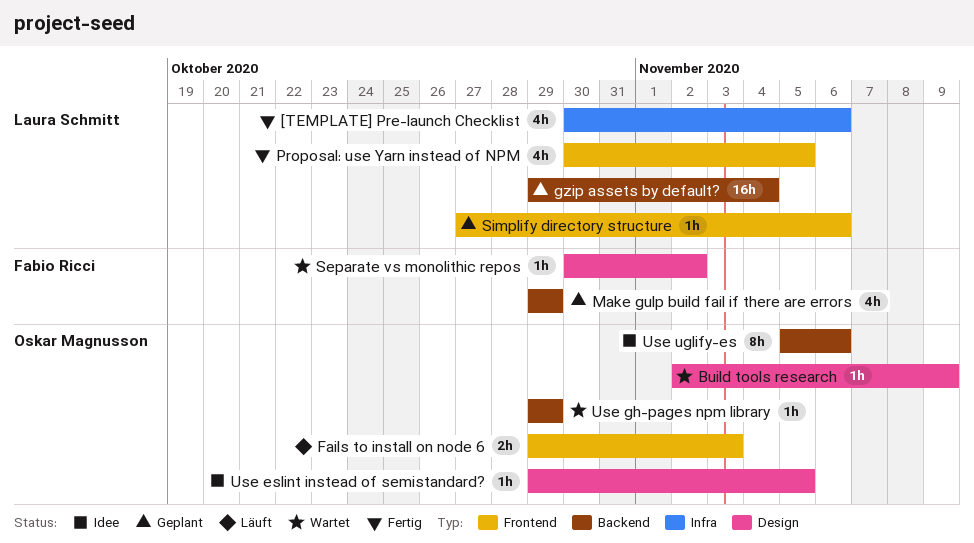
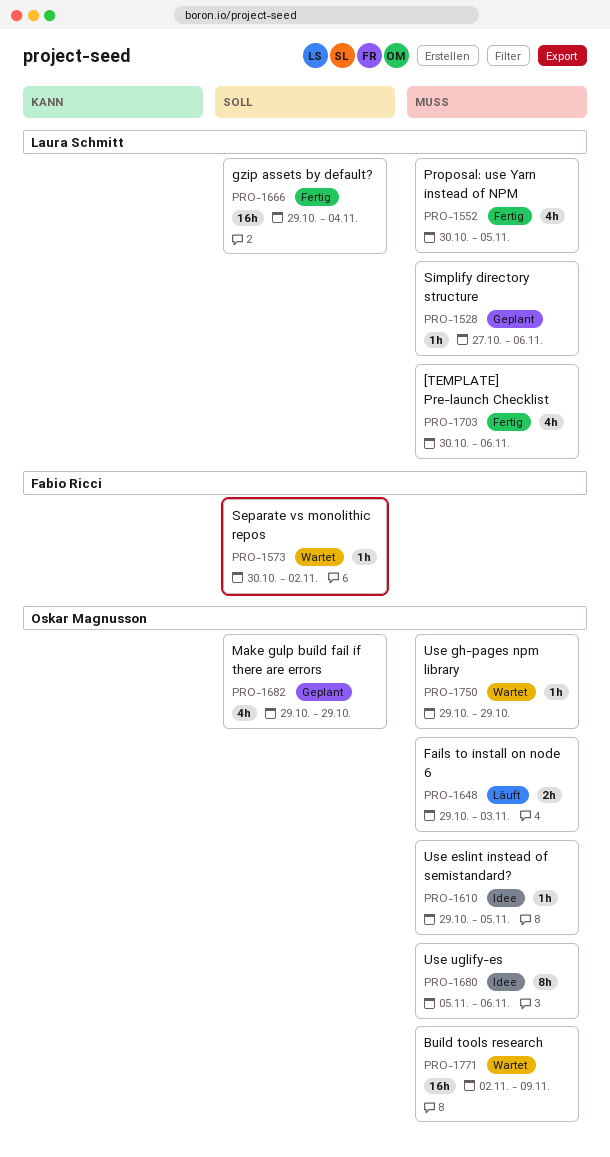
Build tools research, estimate: 1h -> 16h
gzip assets by default?, status: Geplant -> Fertig
Make gulp build fail if there are errors, owner: Fabio Ricci -> Oskar Magnusson

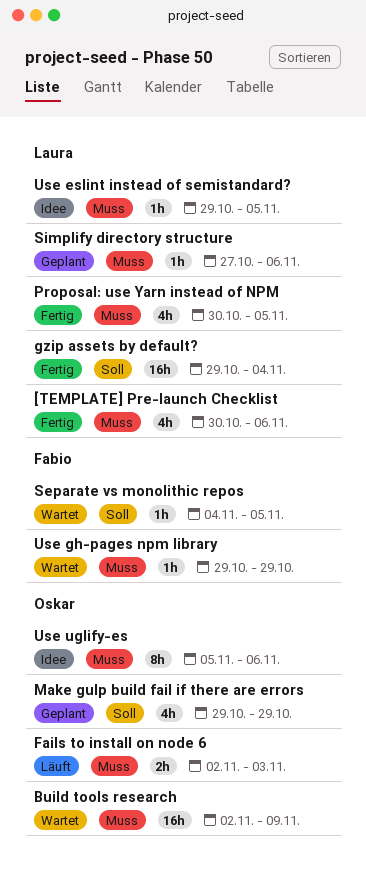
Fails to install on node 6, start: Oct 29 -> Nov 2
Separate vs monolithic repos, start: Oct 30 -> Nov 4
Separate vs monolithic repos, due: Nov 2 -> Nov 5
Use eslint instead of semistandard?, owner: Oskar Magnusson -> Laura Schmitt
Use gh-pages npm library, owner: Oskar Magnusson -> Fabio Ricci

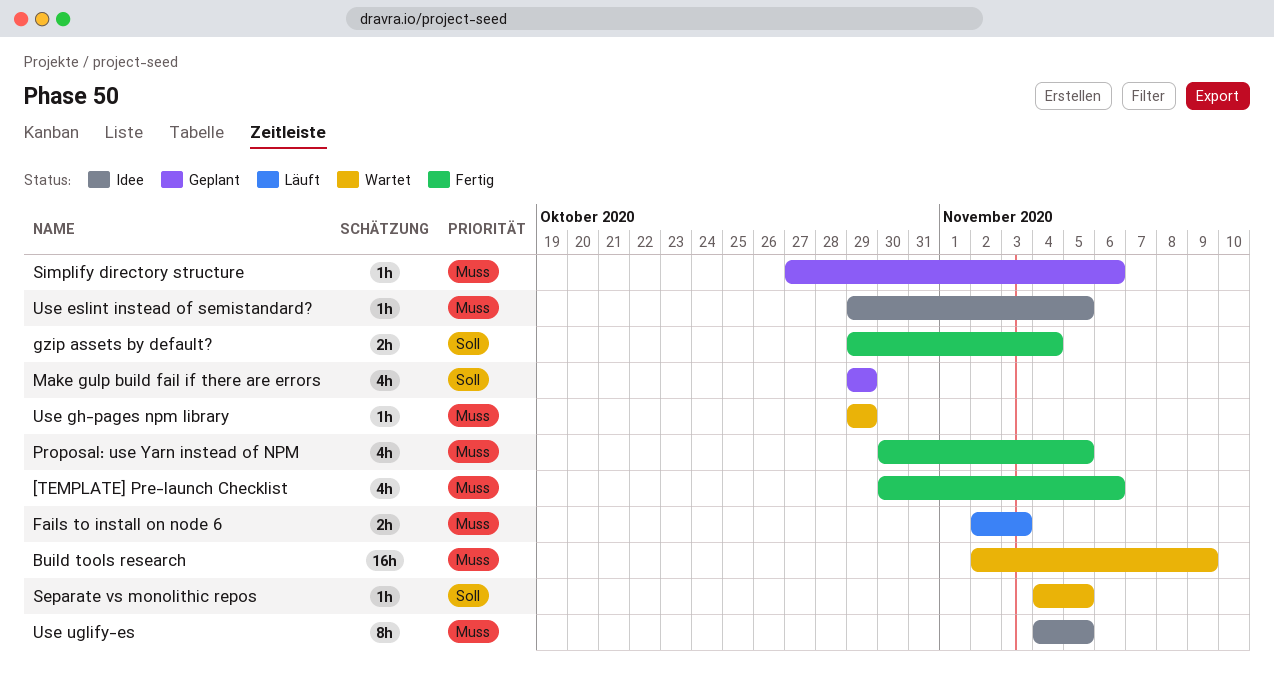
gzip assets by default?, estimate: 16h -> 2h
Use uglify-es, start: Nov 5 -> Nov 4
Use uglify-es, due: Nov 6 -> Nov 5

